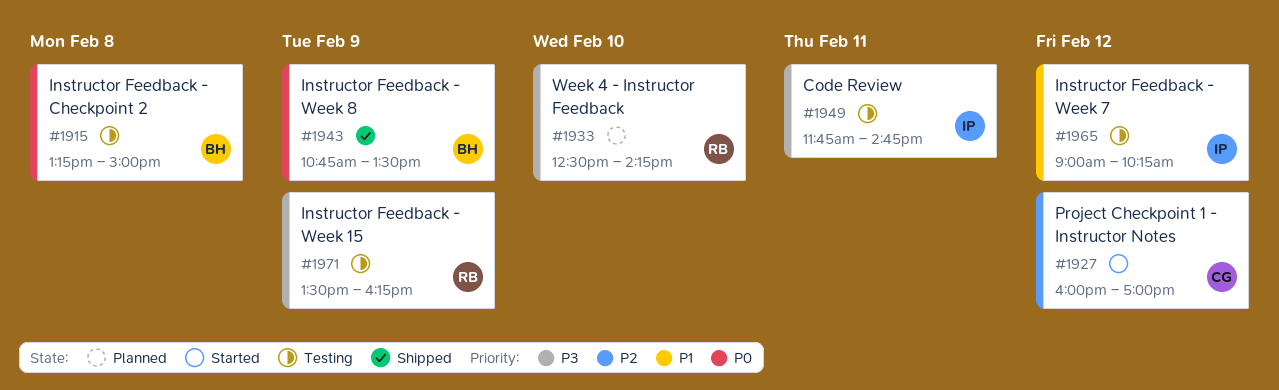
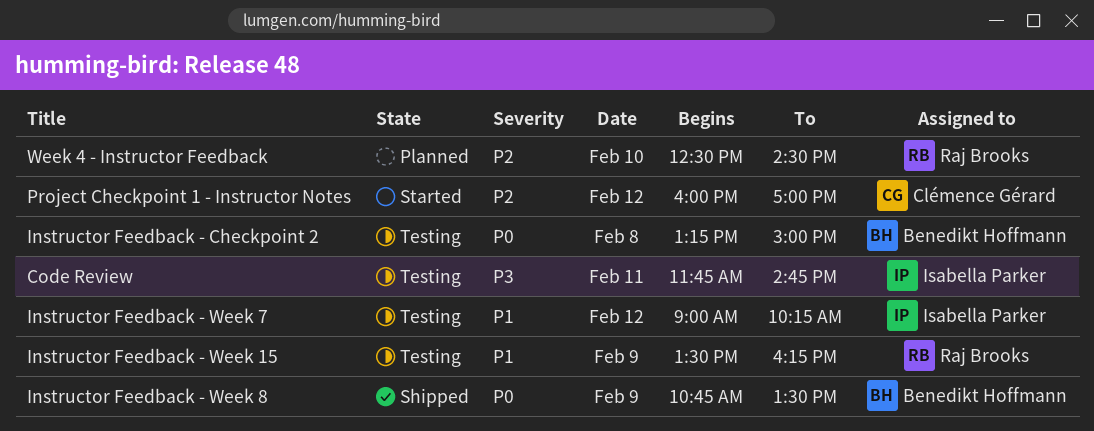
Instructor Feedback - Week 15, priority: P3 -> P1
Week 4 - Instructor Feedback, priority: P3 -> P2
Week 4 - Instructor Feedback, ends: 14:15 -> 14:30

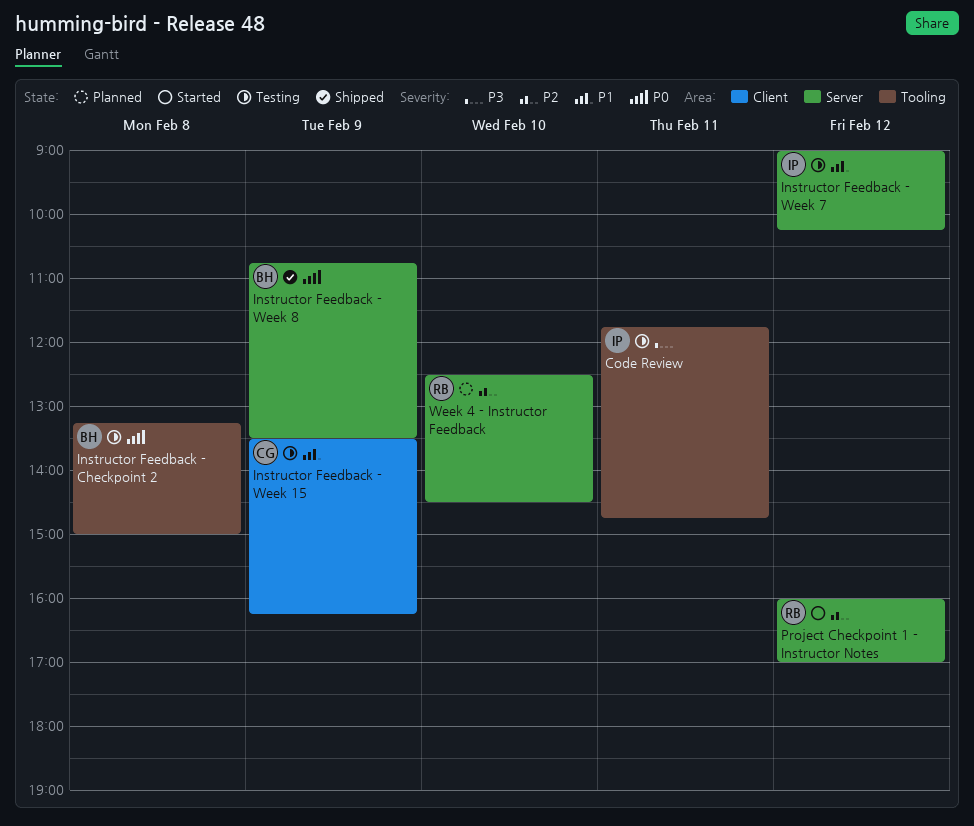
Instructor Feedback - Week 15, owner: Raj Brooks -> Clémence Gérard
Project Checkpoint 1 - Instructor Notes, owner: Clémence Gérard -> Raj Brooks

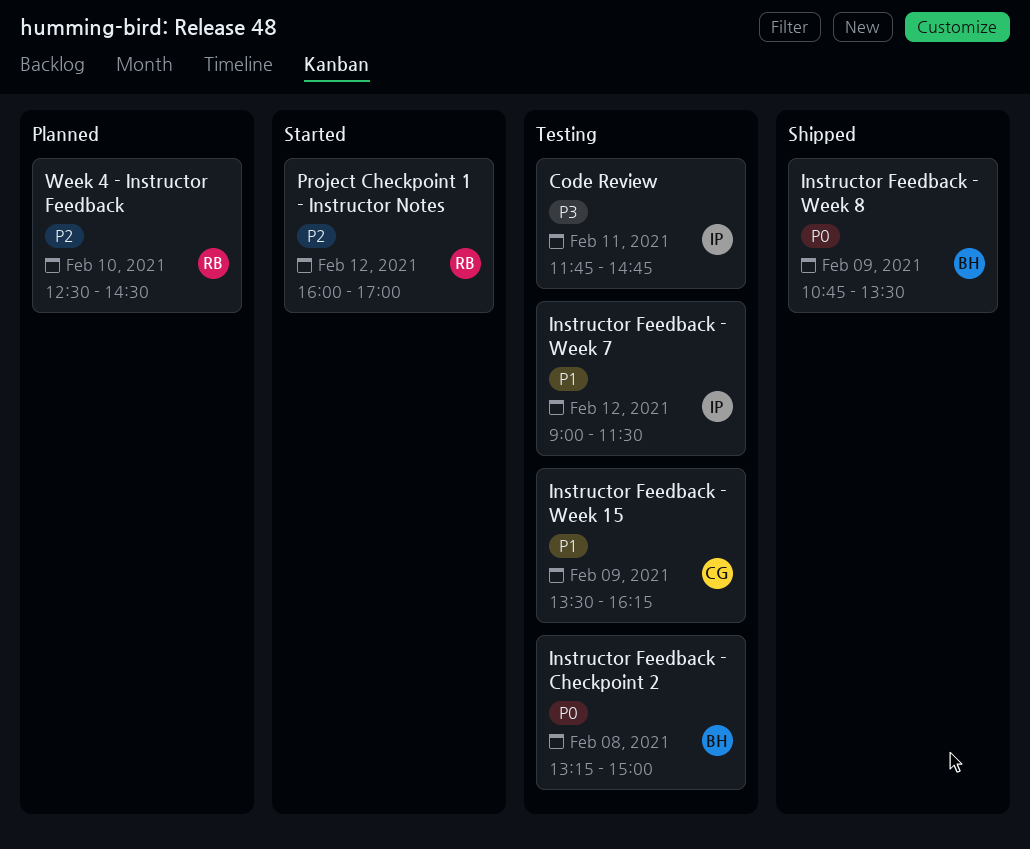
Instructor Feedback - Week 7, ends: 10:15 -> 11:30

